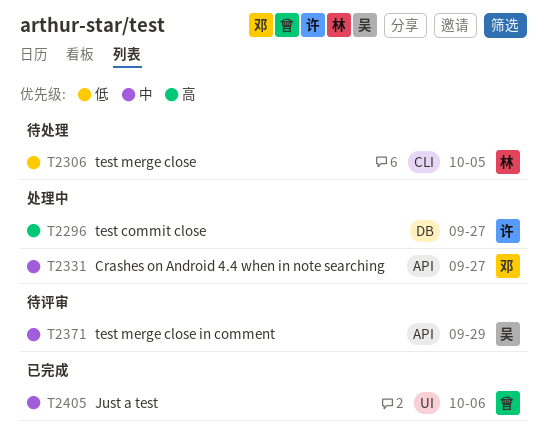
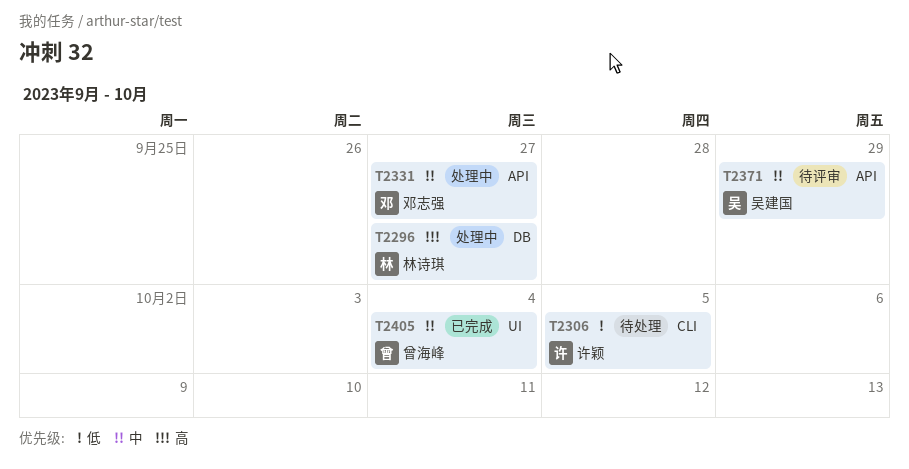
T2296, owner: 许颖 -> 林诗琪
T2306, owner: 林诗琪 -> 许颖
T2405, due: Oct 6 -> Oct 4

